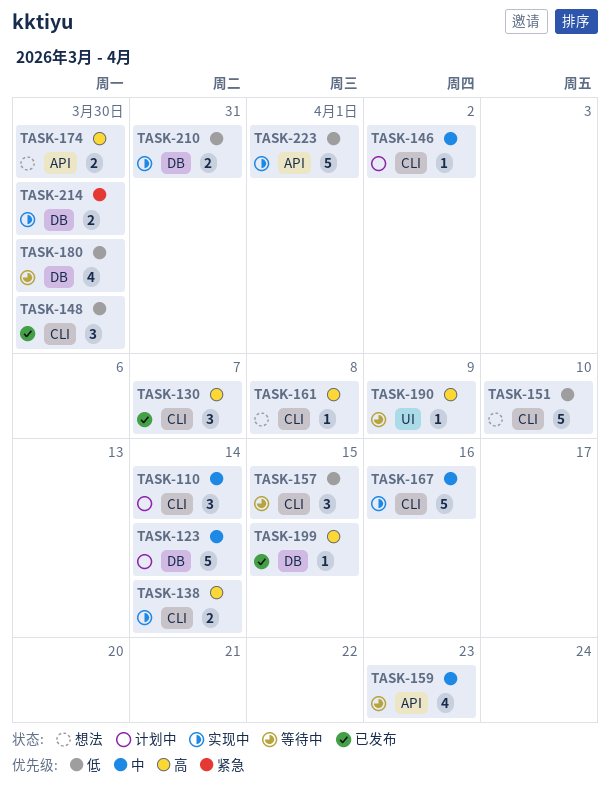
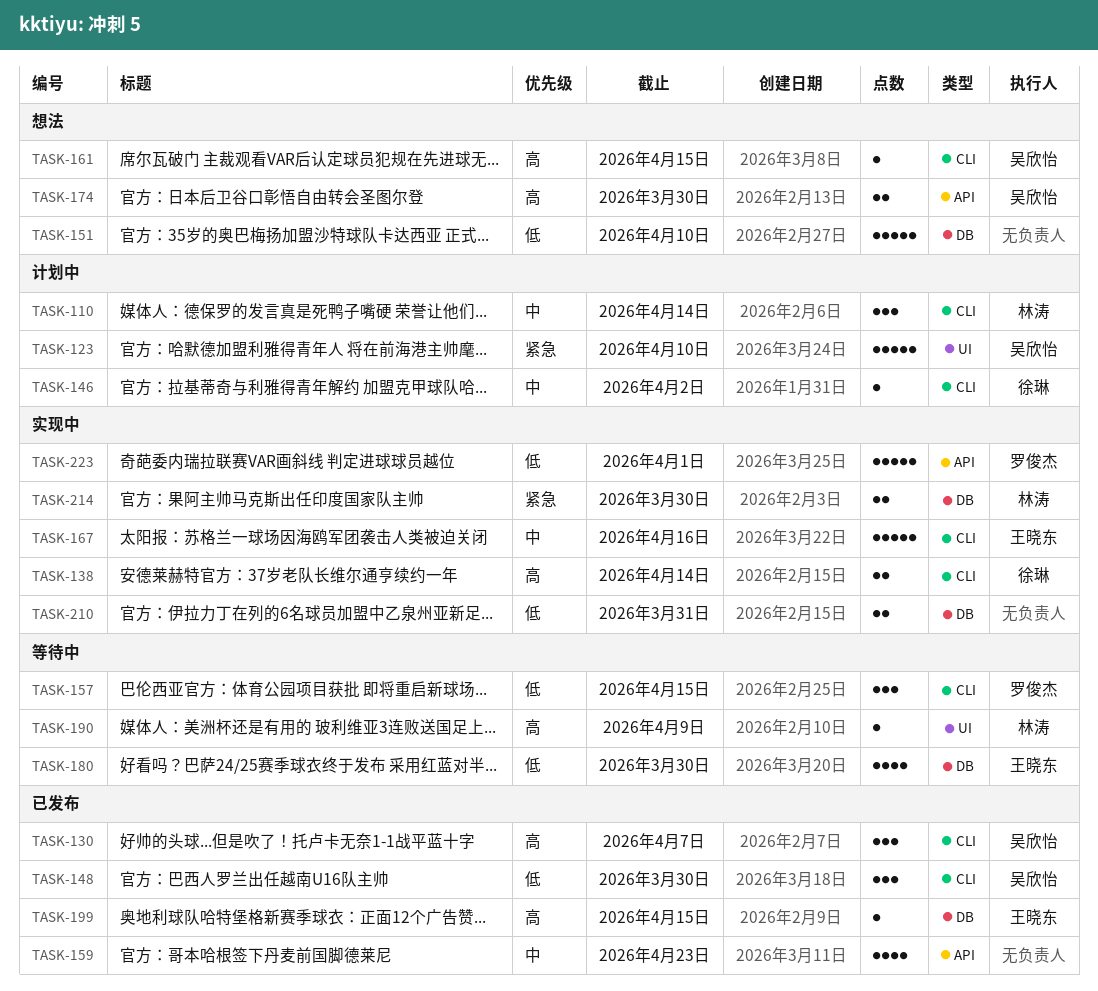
TASK-123, priority: 中 -> 紧急
TASK-123, label: DB -> UI
TASK-123, due: Apr 14 -> Apr 10
TASK-151, label: CLI -> DB
TASK-159, status: 等待中 -> 已发布
TASK-161, due: Apr 8 -> Apr 15

